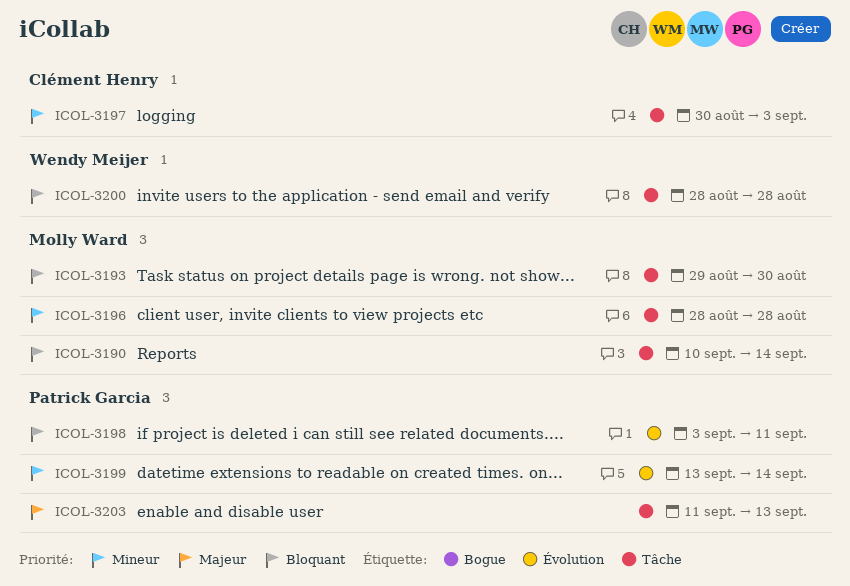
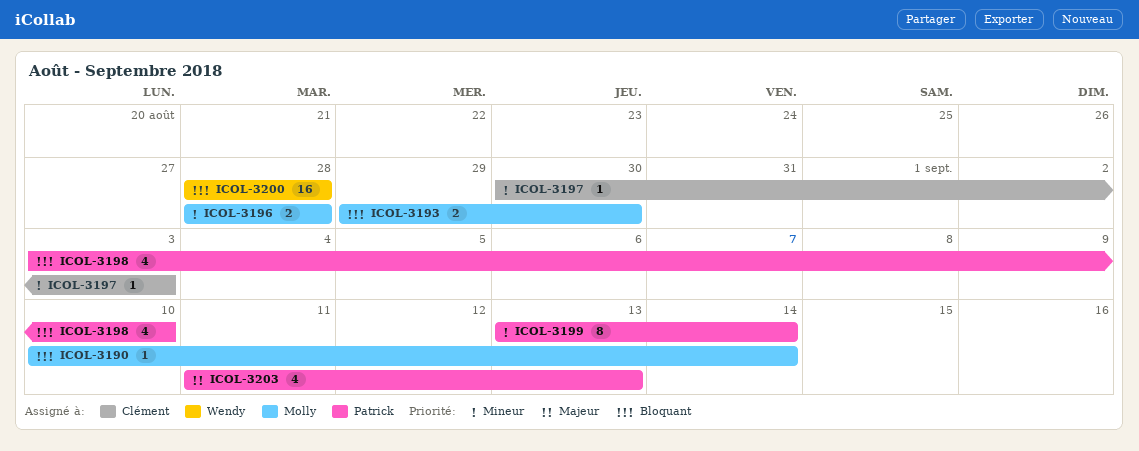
ICOL-3198, due: Sep 11 -> Sep 10

